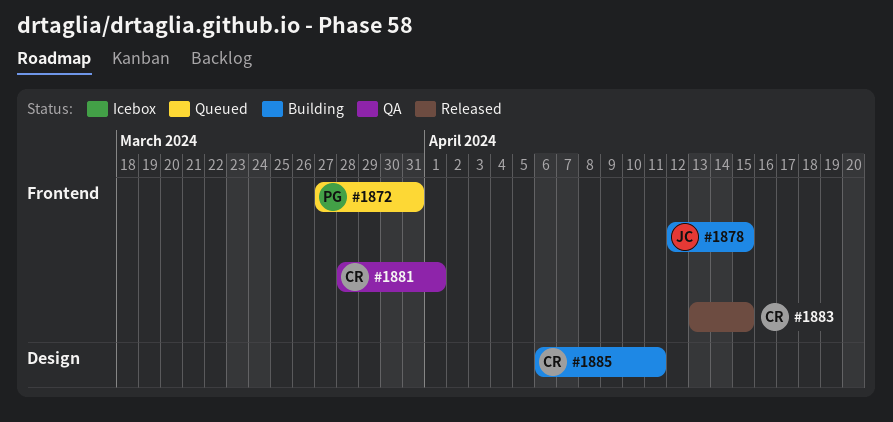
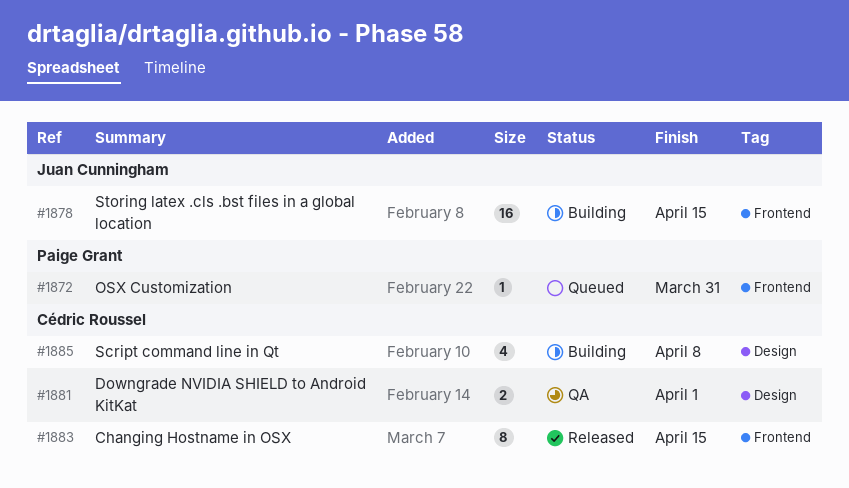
#1881, label: Frontend -> Design
#1885, due: Apr 11 -> Apr 8

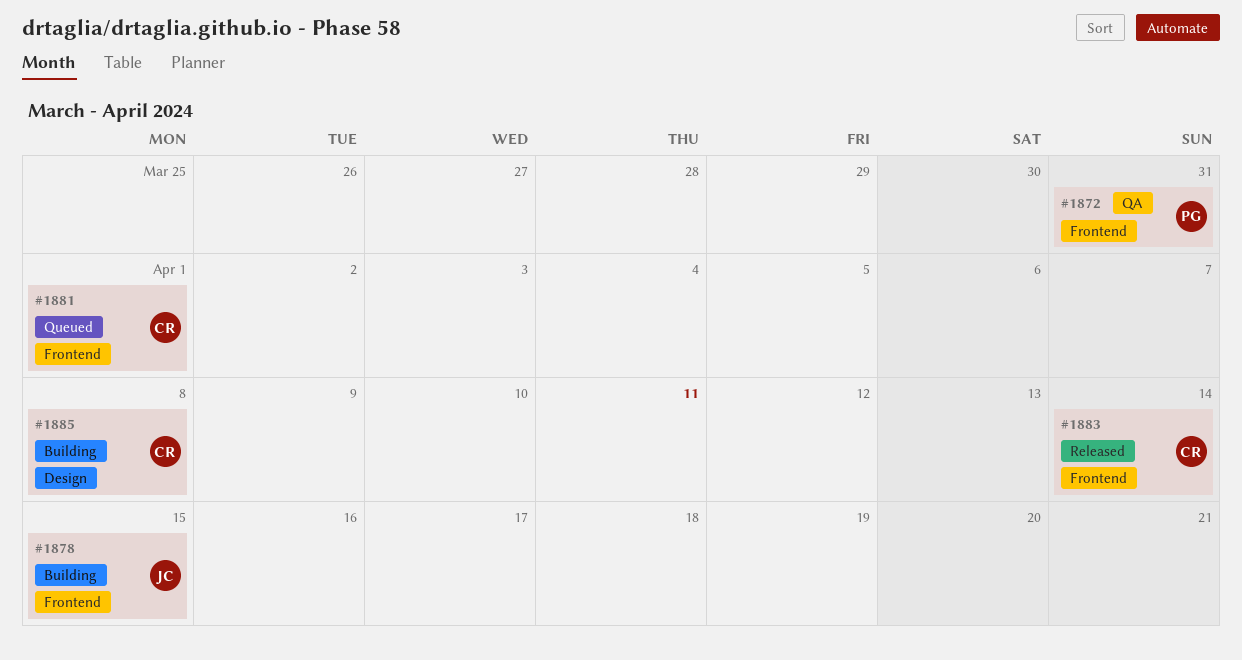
#1872, status: Queued -> QA
#1881, status: QA -> Queued
#1881, label: Design -> Frontend
#1883, due: Apr 15 -> Apr 14

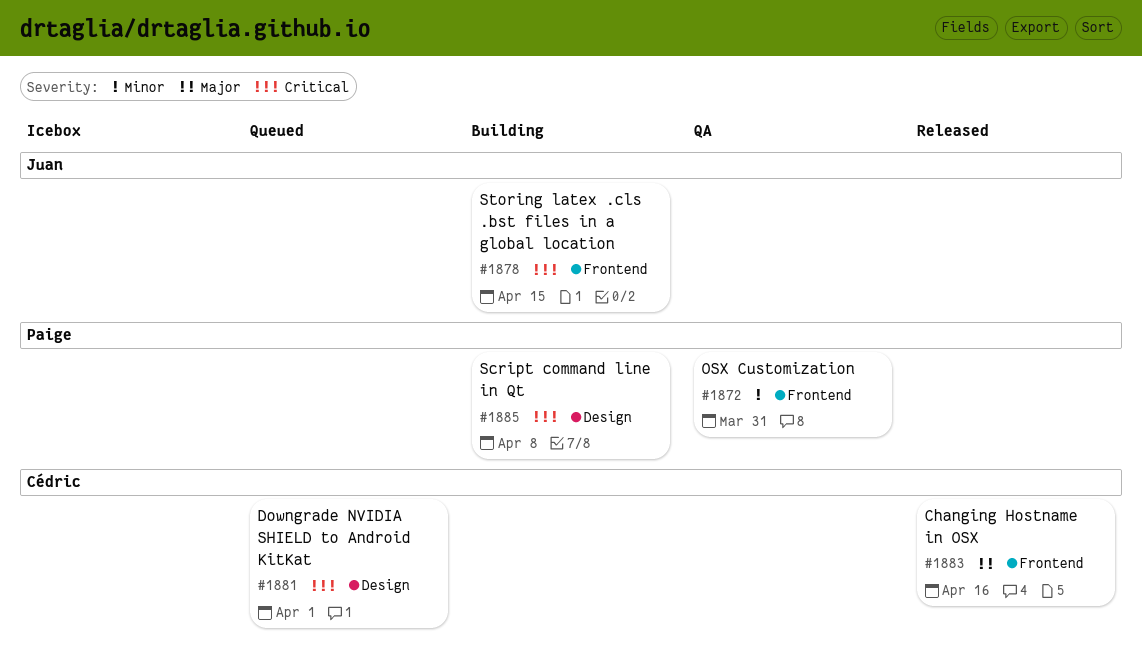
#1881, label: Frontend -> Design
#1883, due: Apr 14 -> Apr 16
#1885, owner: Cédric -> Paige

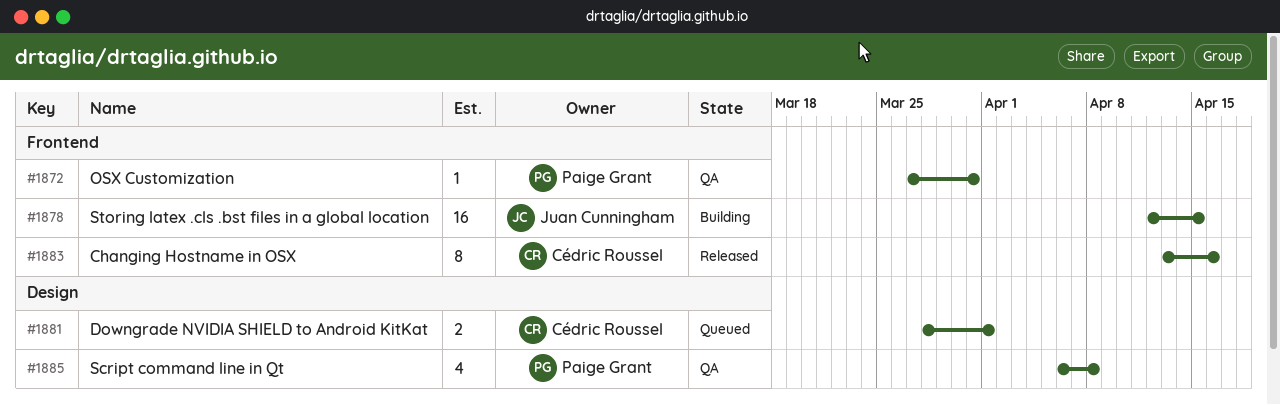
#1885, status: Building -> QA

